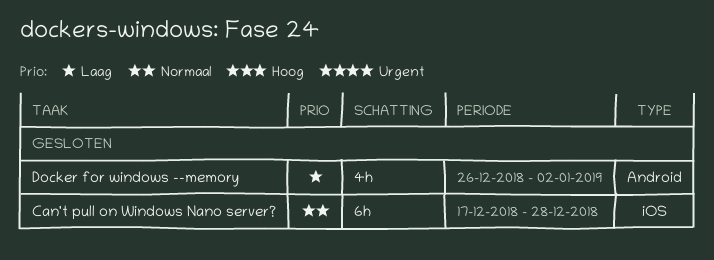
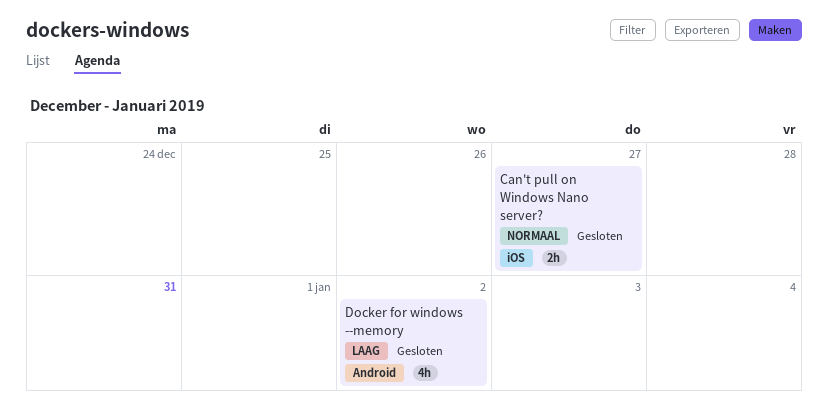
Can't pull on Windows Nano server?, estimate: 6h -> 2h
Can't pull on Windows Nano server?, due: Dec 28 -> Dec 27

